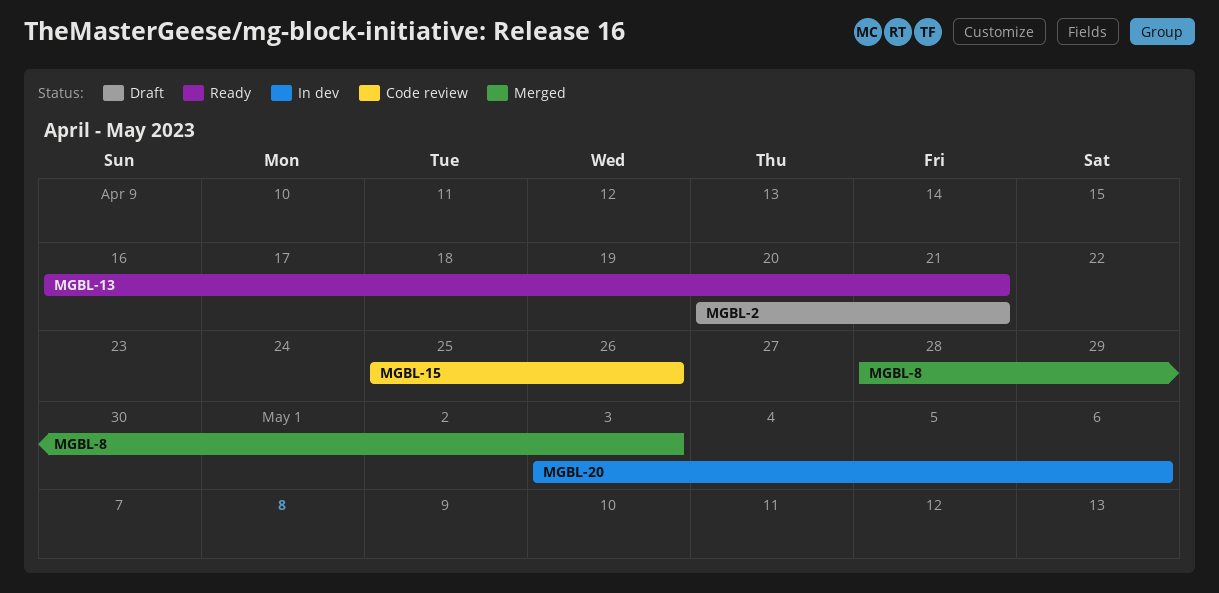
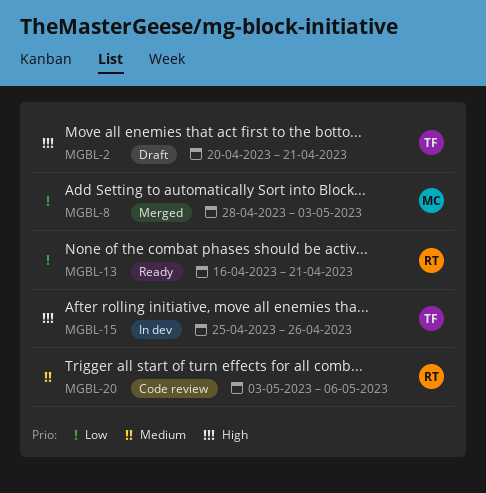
MGBL-15, status: Code review -> In dev
MGBL-20, status: In dev -> Code review

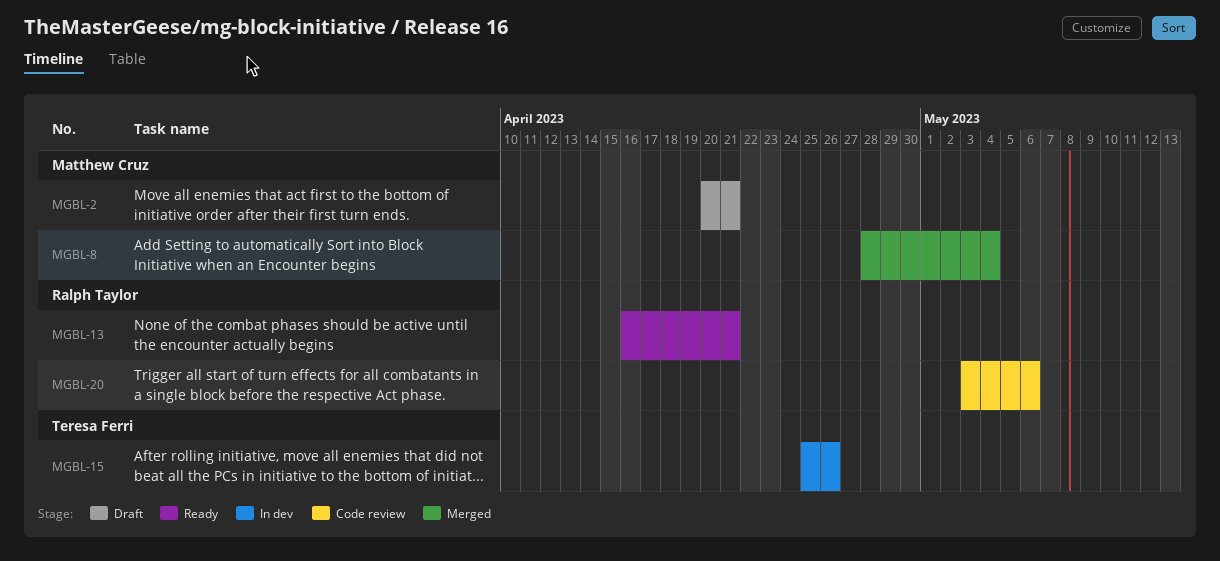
MGBL-2, owner: Teresa Ferri -> Matthew Cruz
MGBL-8, due: May 3 -> May 4

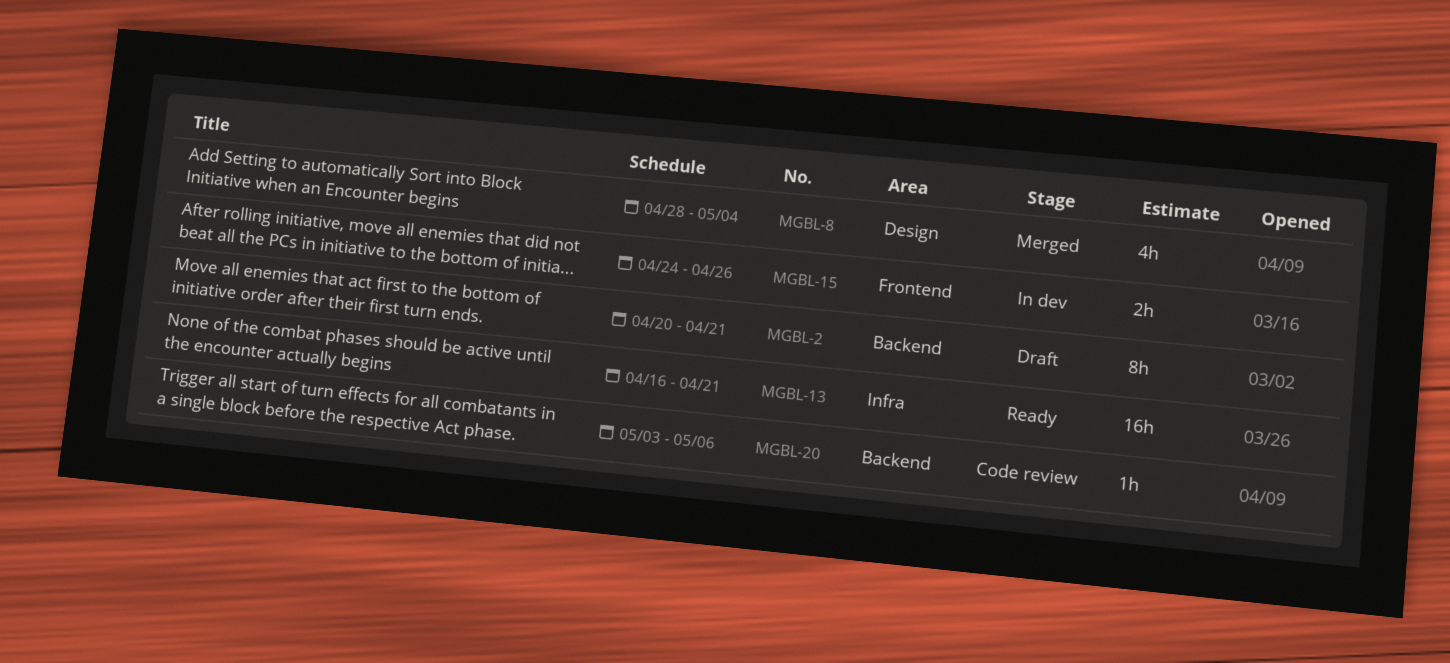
MGBL-15, start: Apr 25 -> Apr 24

